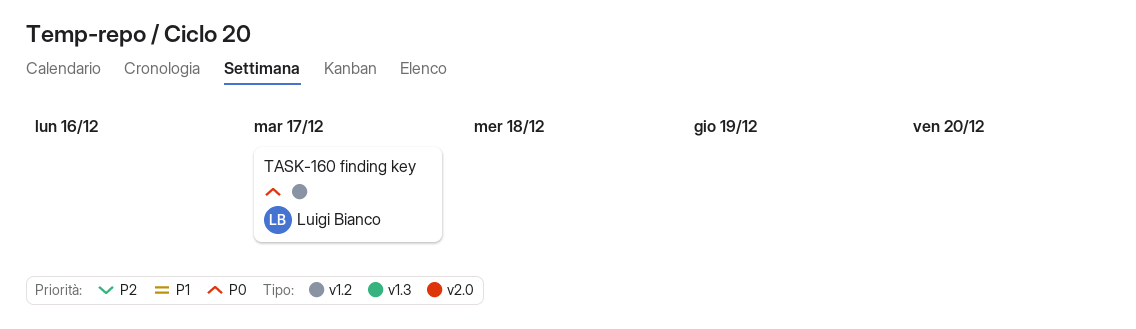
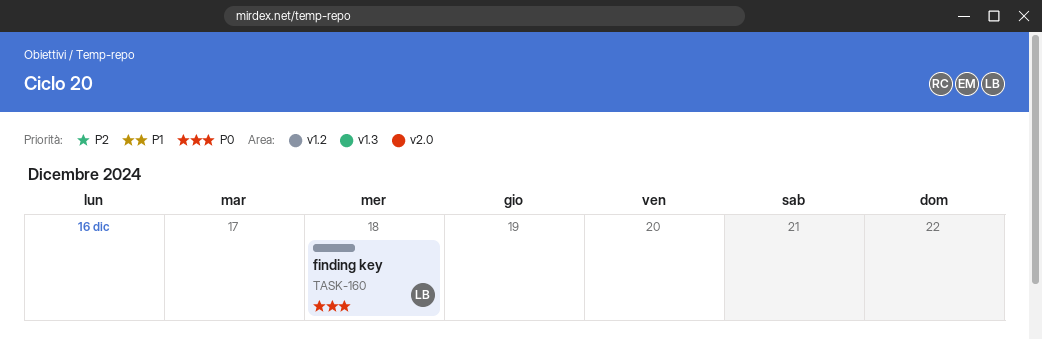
TASK-160, due: Dec 17 -> Dec 18

